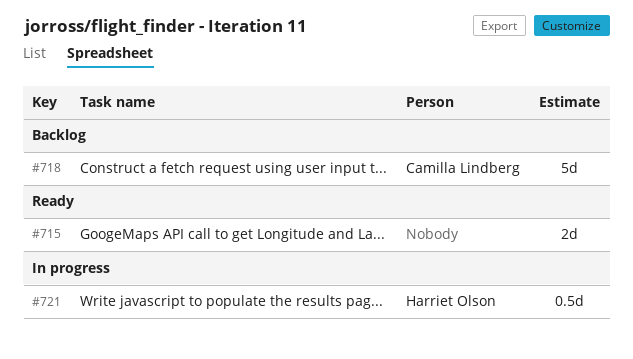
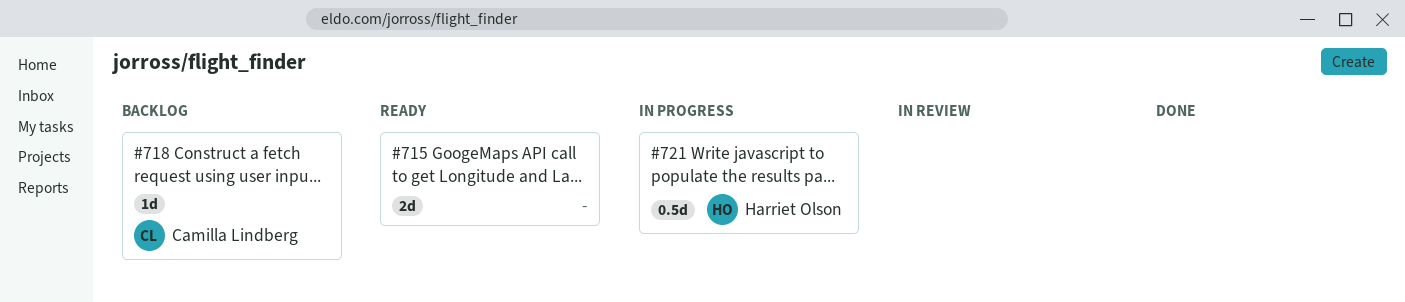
#718, estimate: 5d -> 1d

